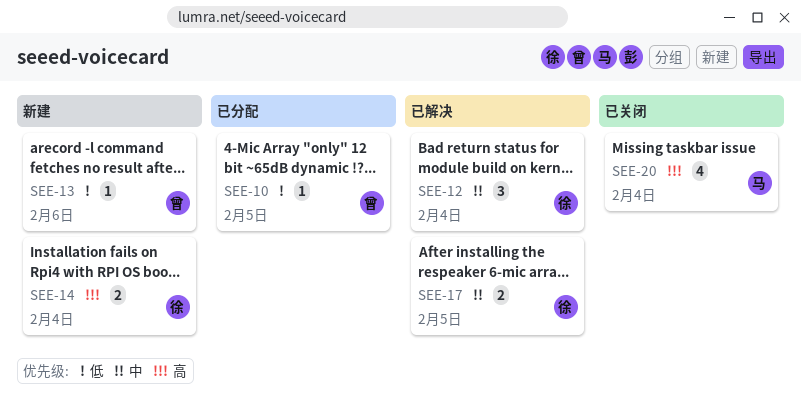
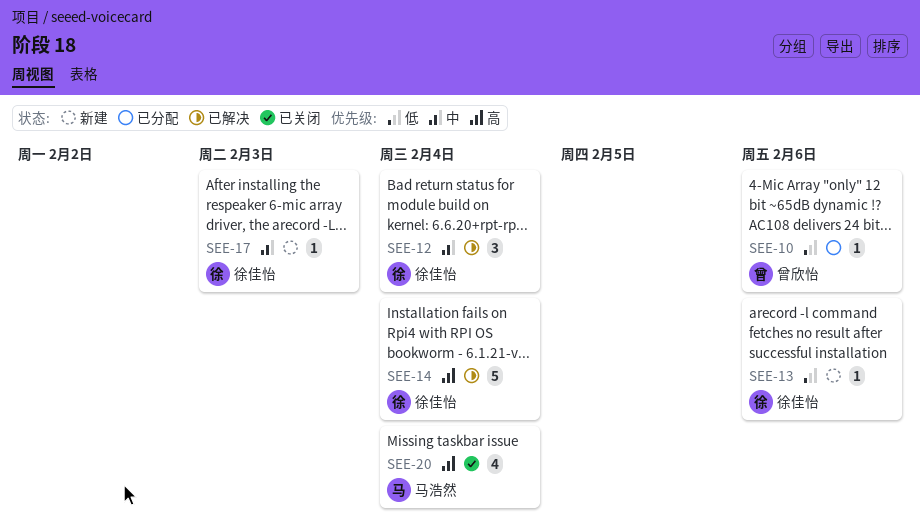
SEE-10, due: Feb 5 -> Feb 6
SEE-13, owner: 曾欣怡 -> 徐佳怡
SEE-14, status: 新建 -> 已解决
SEE-14, estimate: 2 -> 5
SEE-17, status: 已解决 -> 新建
SEE-17, estimate: 2 -> 1
SEE-17, due: Feb 5 -> Feb 3

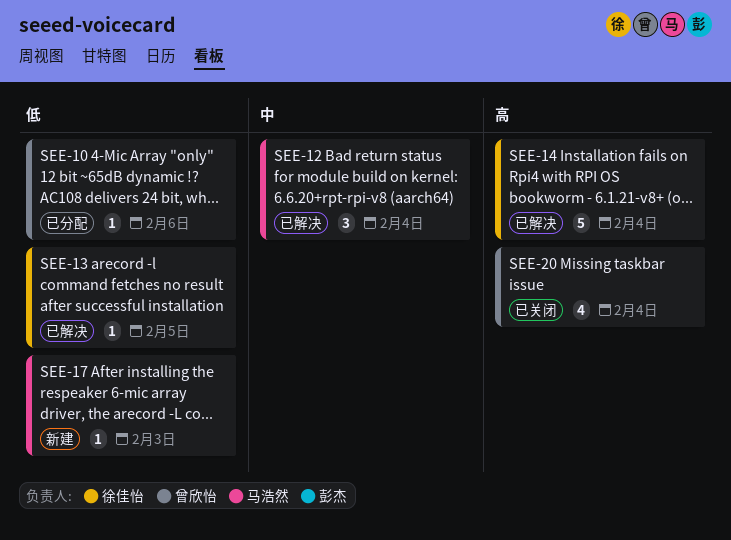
SEE-12, owner: 徐佳怡 -> 马浩然
SEE-13, status: 新建 -> 已解决
SEE-13, due: Feb 6 -> Feb 5
SEE-17, owner: 徐佳怡 -> 马浩然
SEE-17, priority: 中 -> 低
SEE-20, owner: 马浩然 -> 曾欣怡

